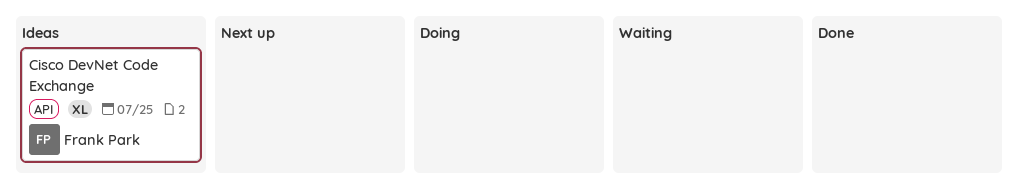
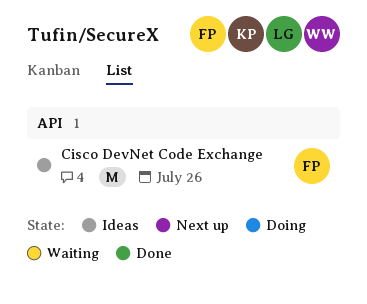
Cisco DevNet Code Exchange, estimate: XL -> M
Cisco DevNet Code Exchange, due: Jul 25 -> Jul 26

